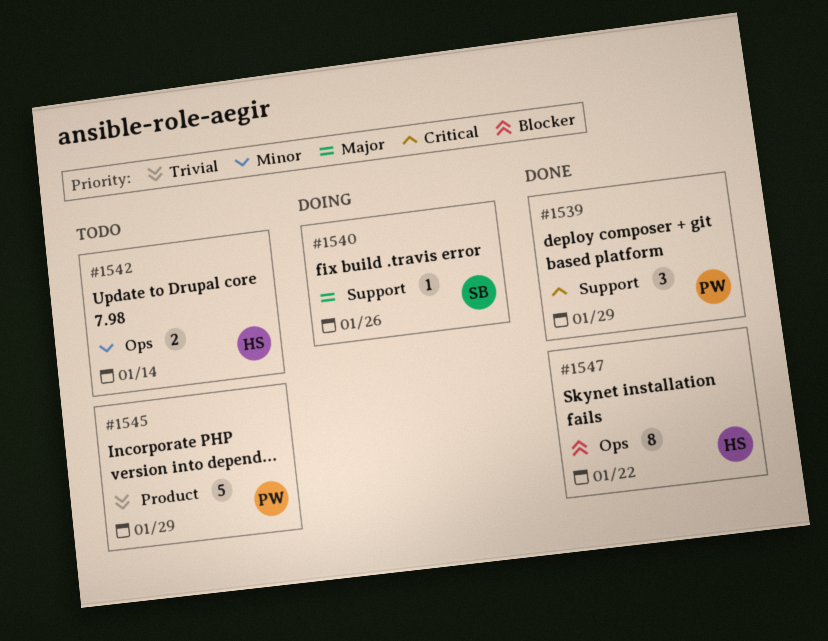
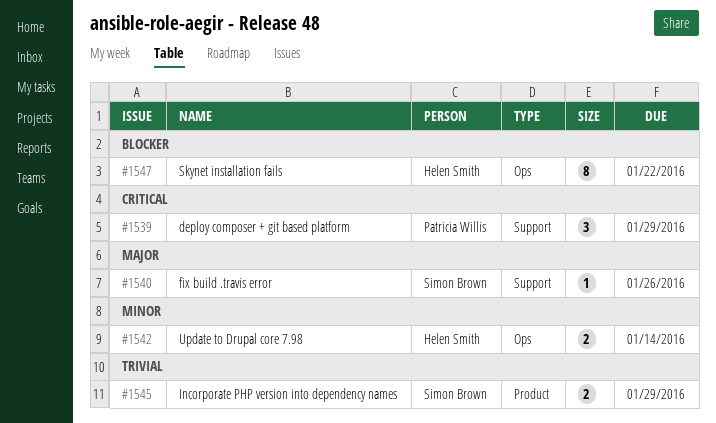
#1545, owner: Patricia Willis -> Simon Brown
#1545, estimate: 5 -> 2

